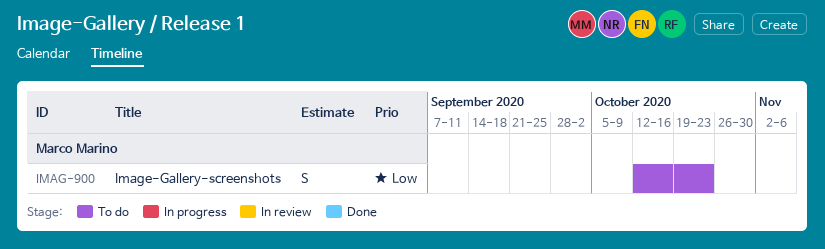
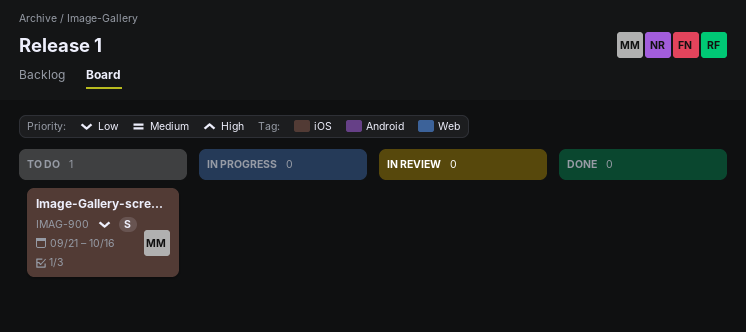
IMAG-900, start: Oct 12 -> Sep 21
IMAG-900, due: Oct 23 -> Oct 16

